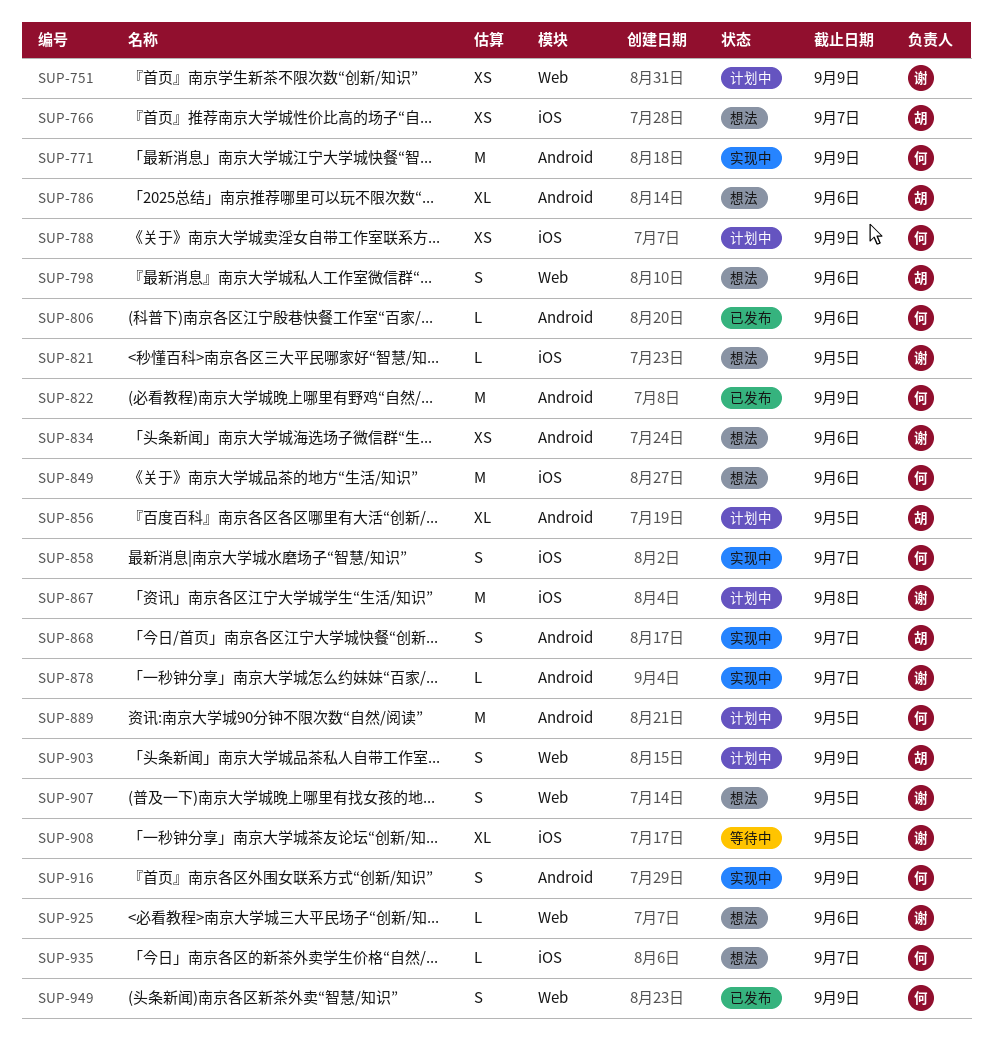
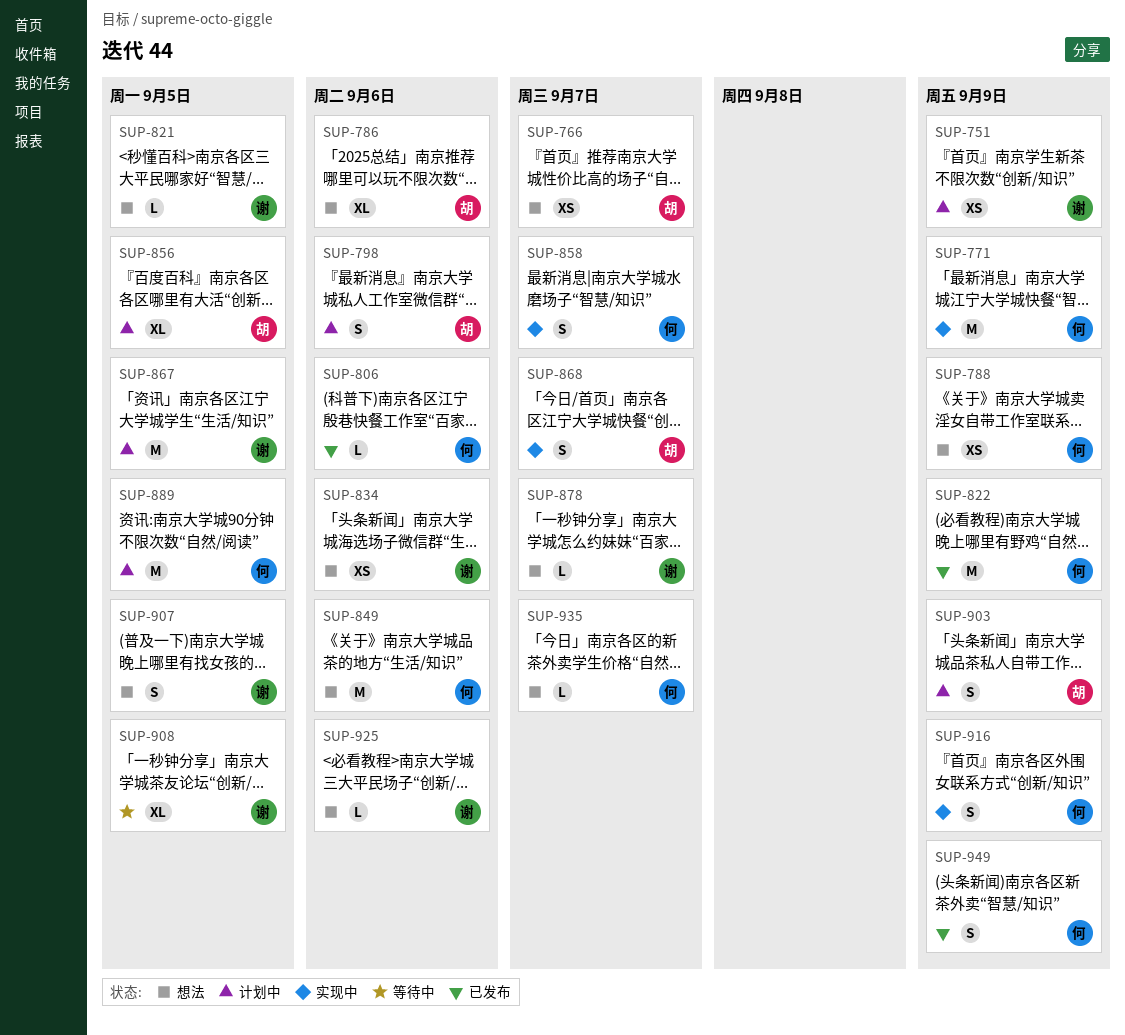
SUP-788, status: 计划中 -> 想法
SUP-798, status: 想法 -> 计划中
SUP-867, due: Sep 8 -> Sep 5
SUP-878, status: 实现中 -> 想法

